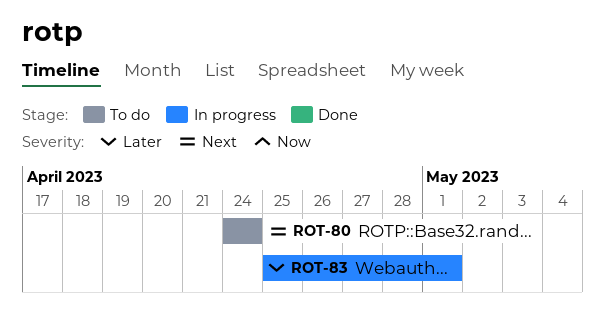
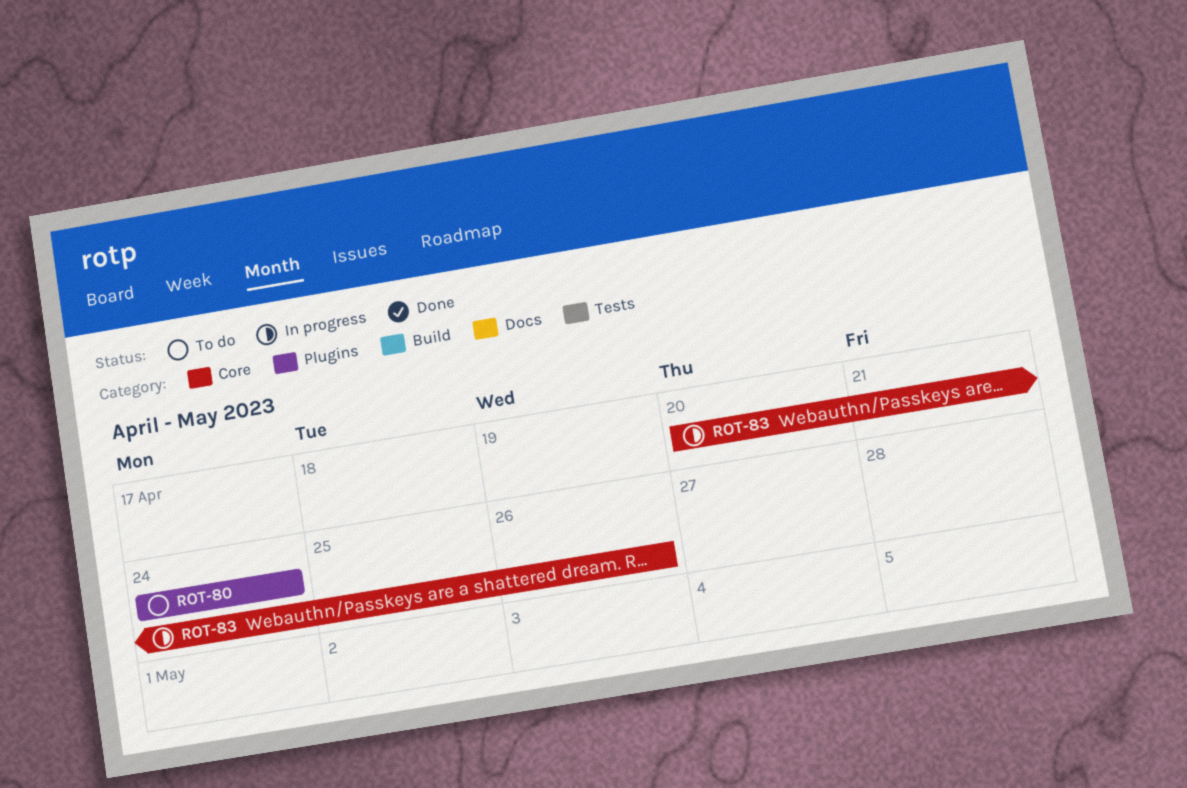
ROT-83, start: Apr 25 -> Apr 20
ROT-83, due: May 1 -> Apr 26

